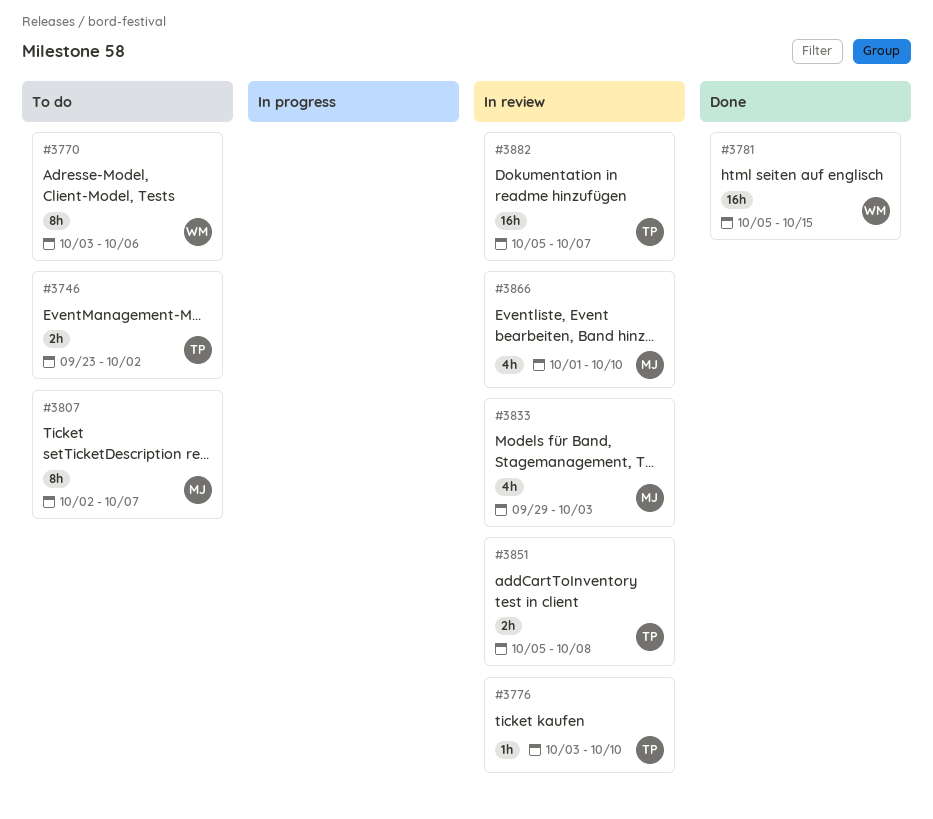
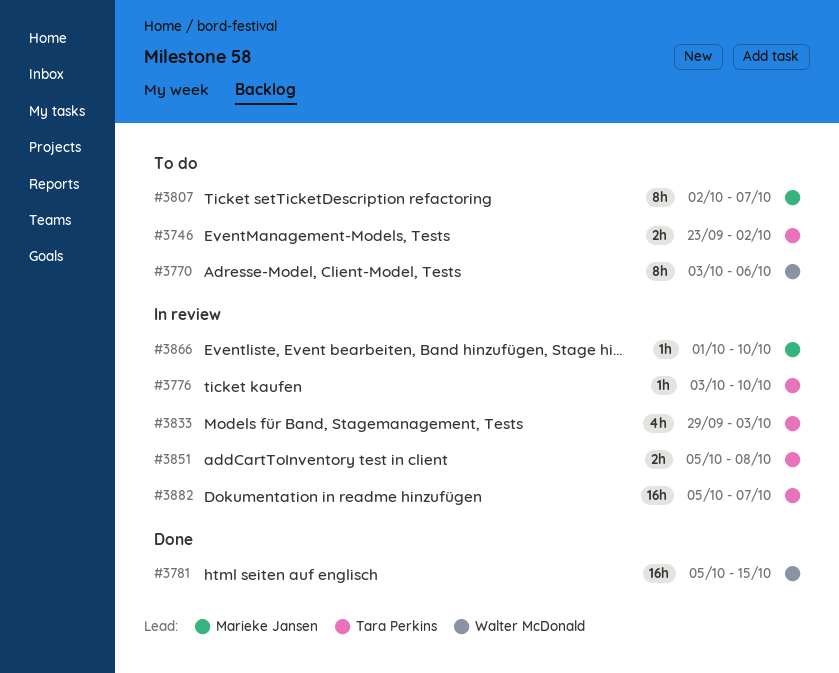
#3833, owner: Marieke Jansen -> Tara Perkins
#3866, estimate: 4h -> 1h

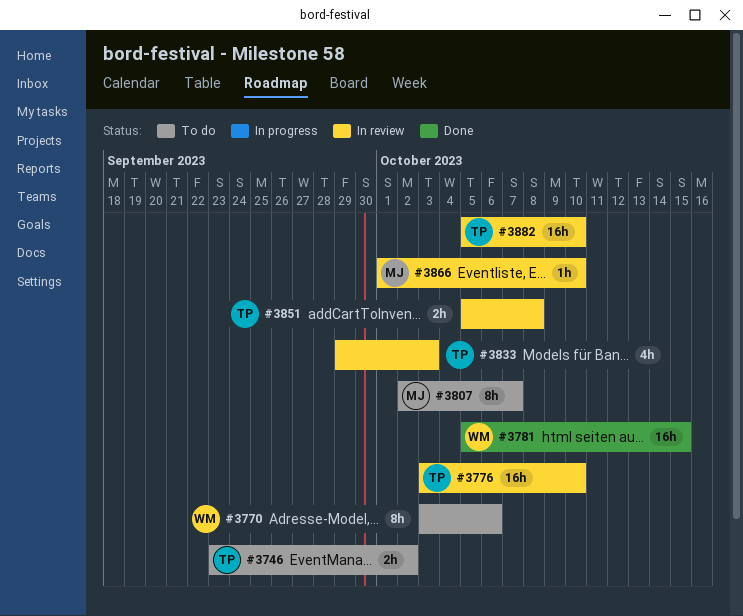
#3776, estimate: 1h -> 16h
#3882, due: Oct 7 -> Oct 10

